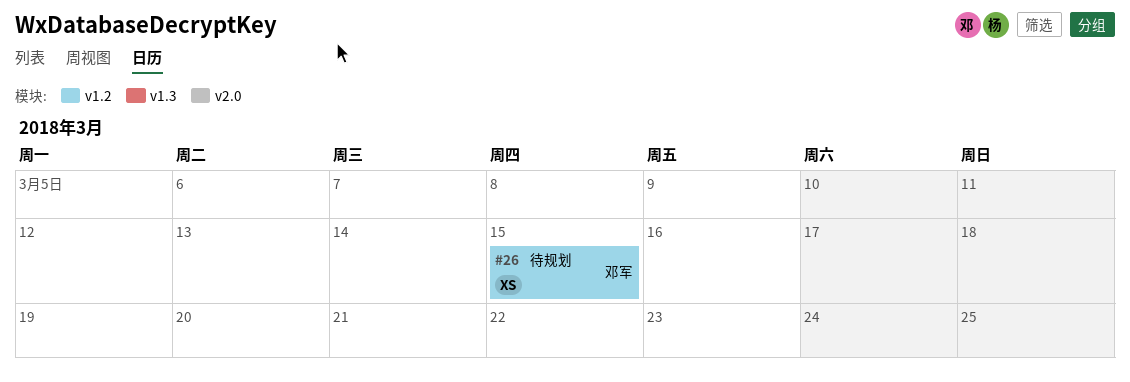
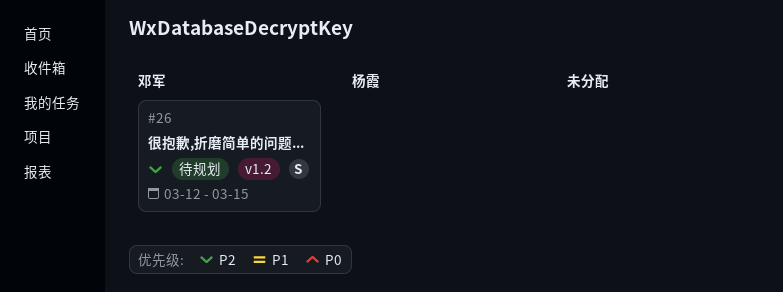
#26, estimate: XS -> S

